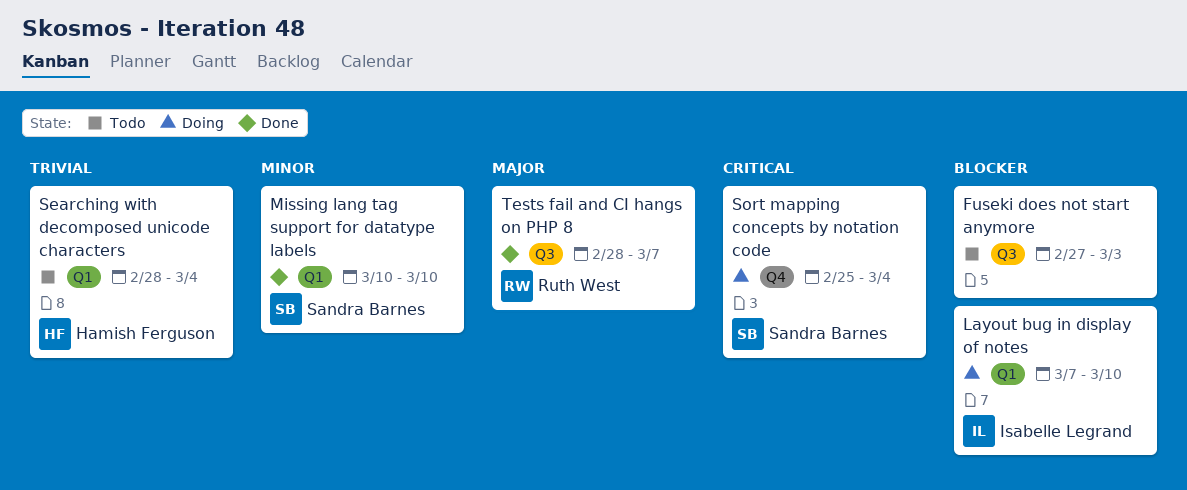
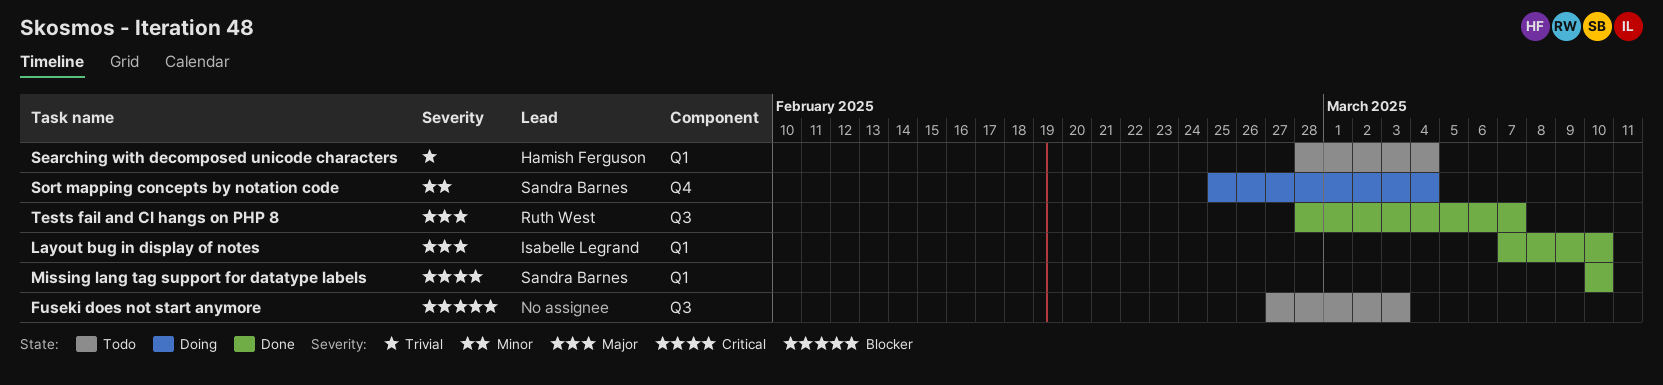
Layout bug in display of notes, status: Doing -> Done
Layout bug in display of notes, priority: Blocker -> Major
Missing lang tag support for datatype labels, priority: Minor -> Critical
Sort mapping concepts by notation code, priority: Critical -> Minor

